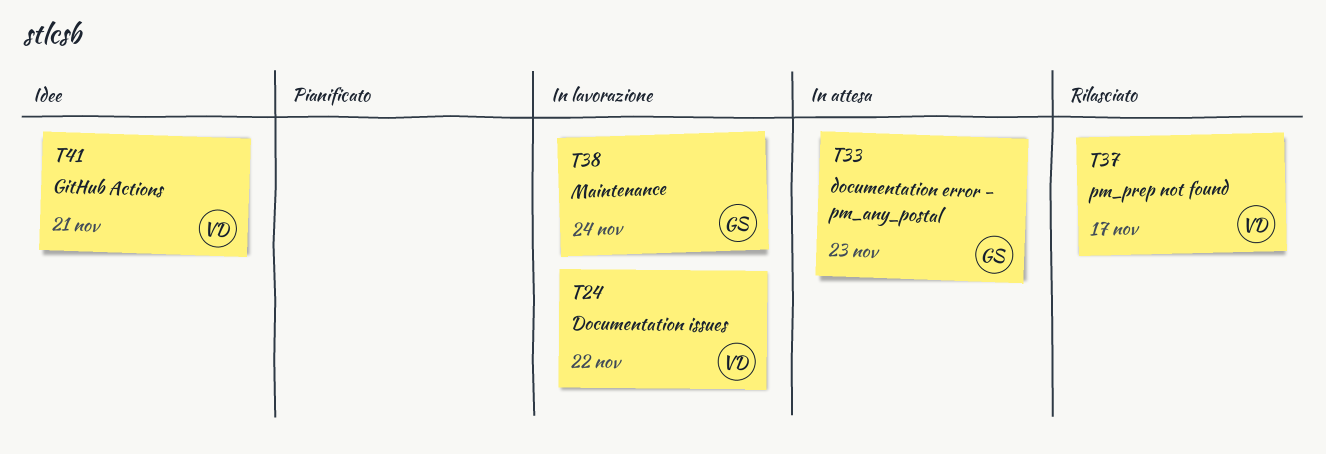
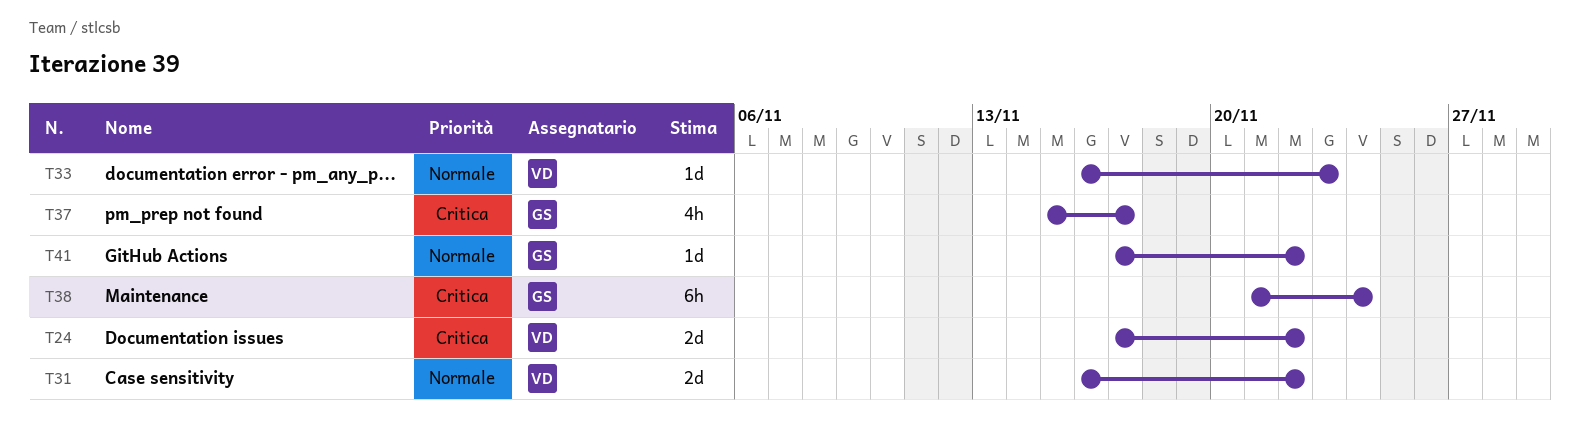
T31: none -> present
T33, owner: GS -> VD
T37, owner: VD -> GS
T41, owner: VD -> GS
T41, due: Nov 21 -> Nov 22

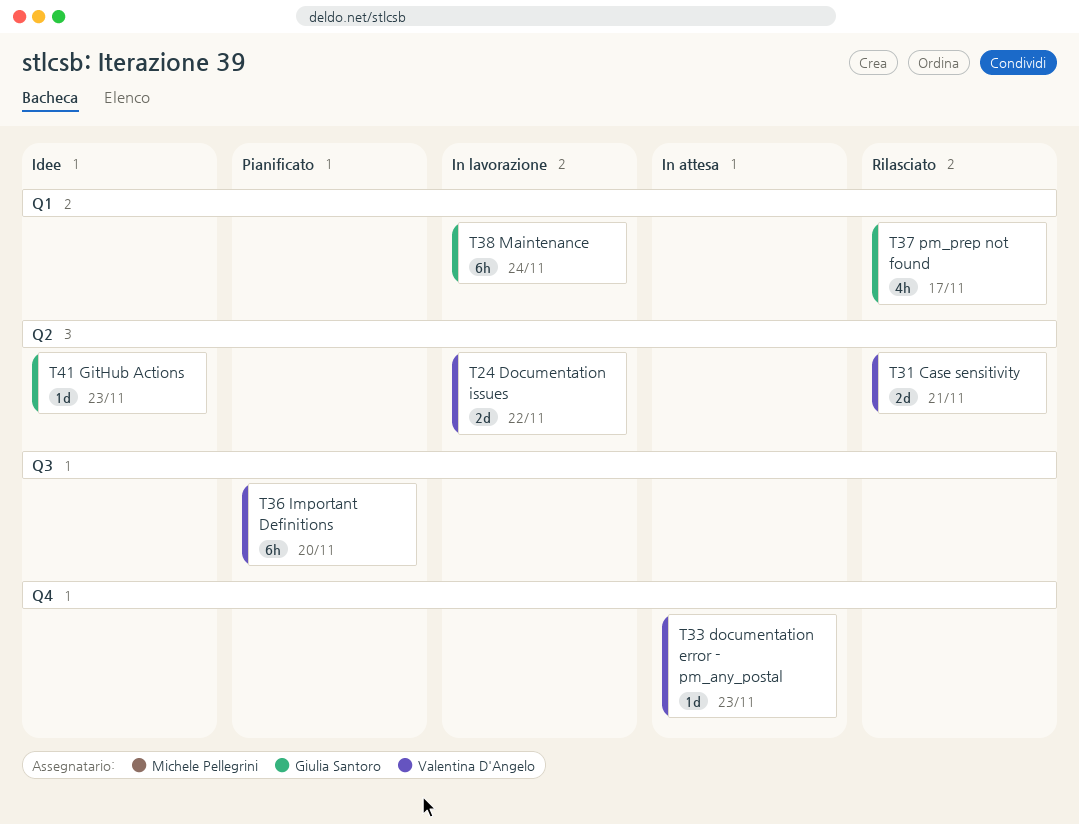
T31, due: Nov 22 -> Nov 21
T36: none -> present
T41, due: Nov 22 -> Nov 23

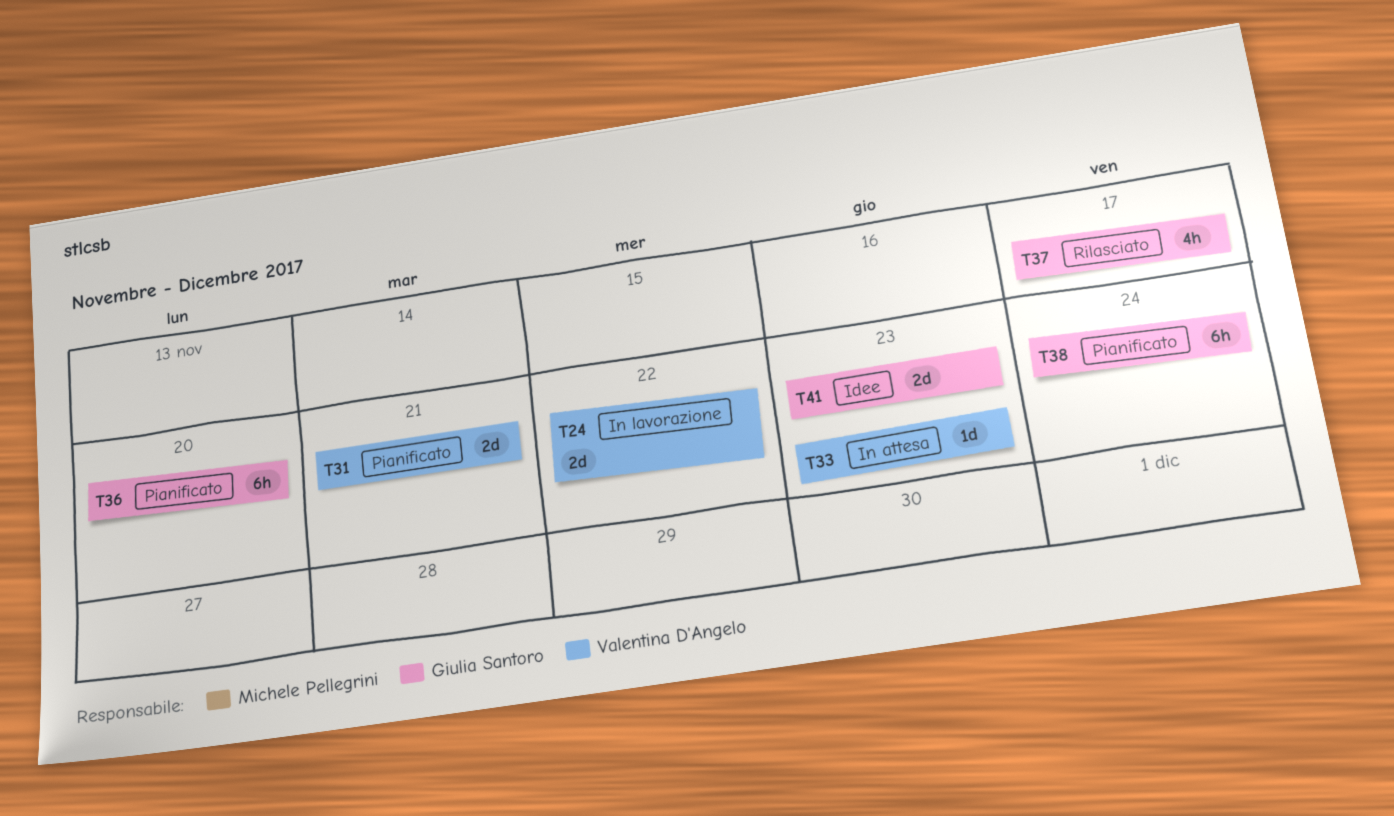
T31, status: Rilasciato -> Pianificato
T36, owner: Valentina D'Angelo -> Giulia Santoro
T38, status: In lavorazione -> Pianificato
T41, estimate: 1d -> 2d

